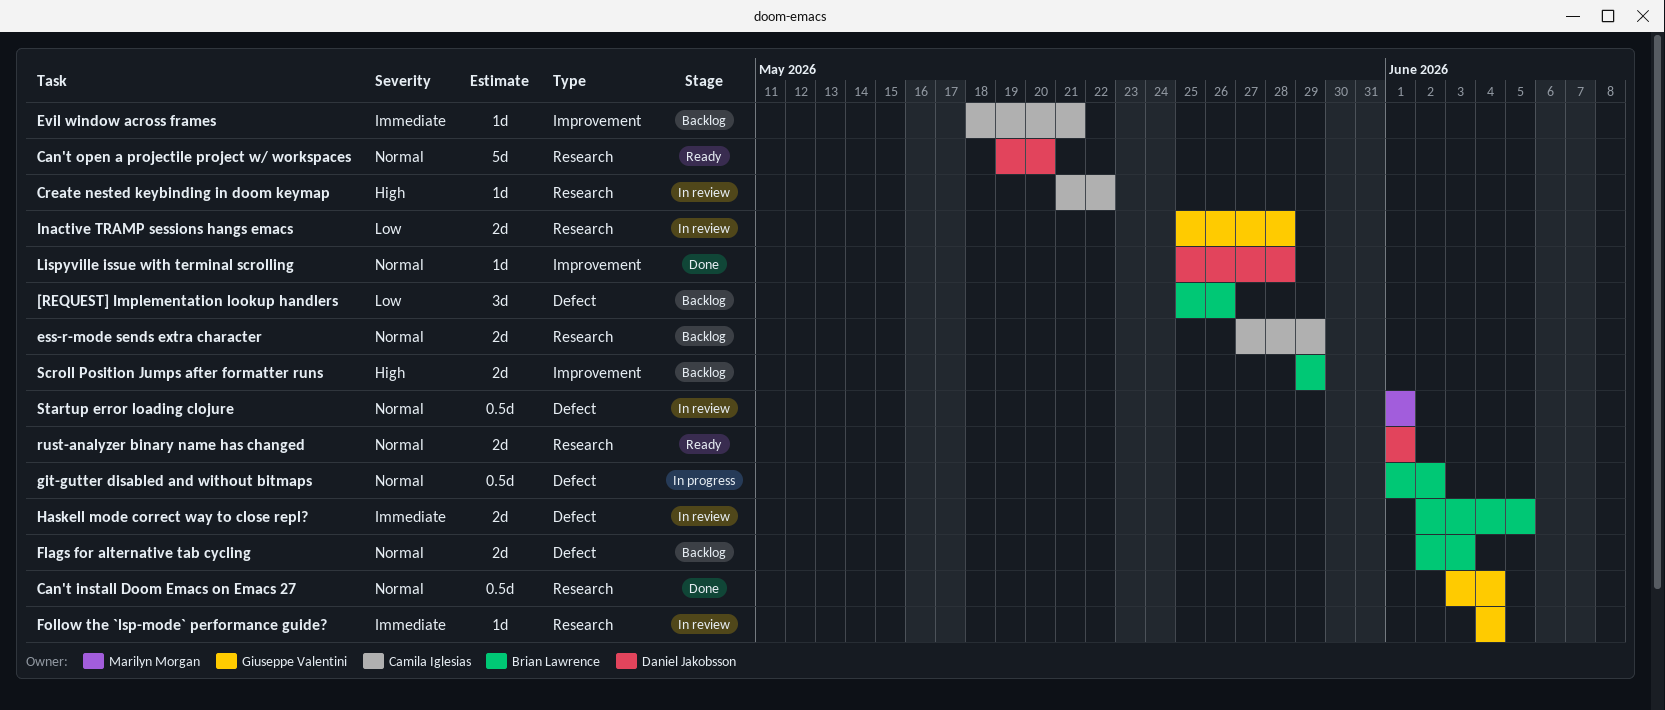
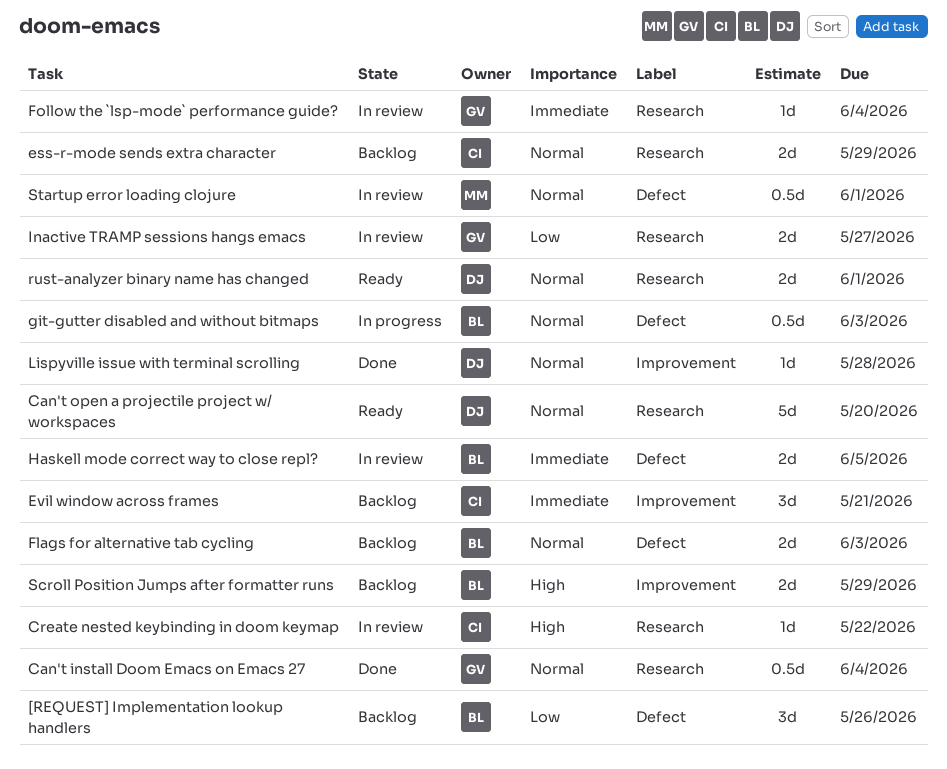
Evil window across frames, estimate: 1d -> 3d
git-gutter disabled and without bitmaps, due: Jun 2 -> Jun 3
Inactive TRAMP sessions hangs emacs, due: May 28 -> May 27

